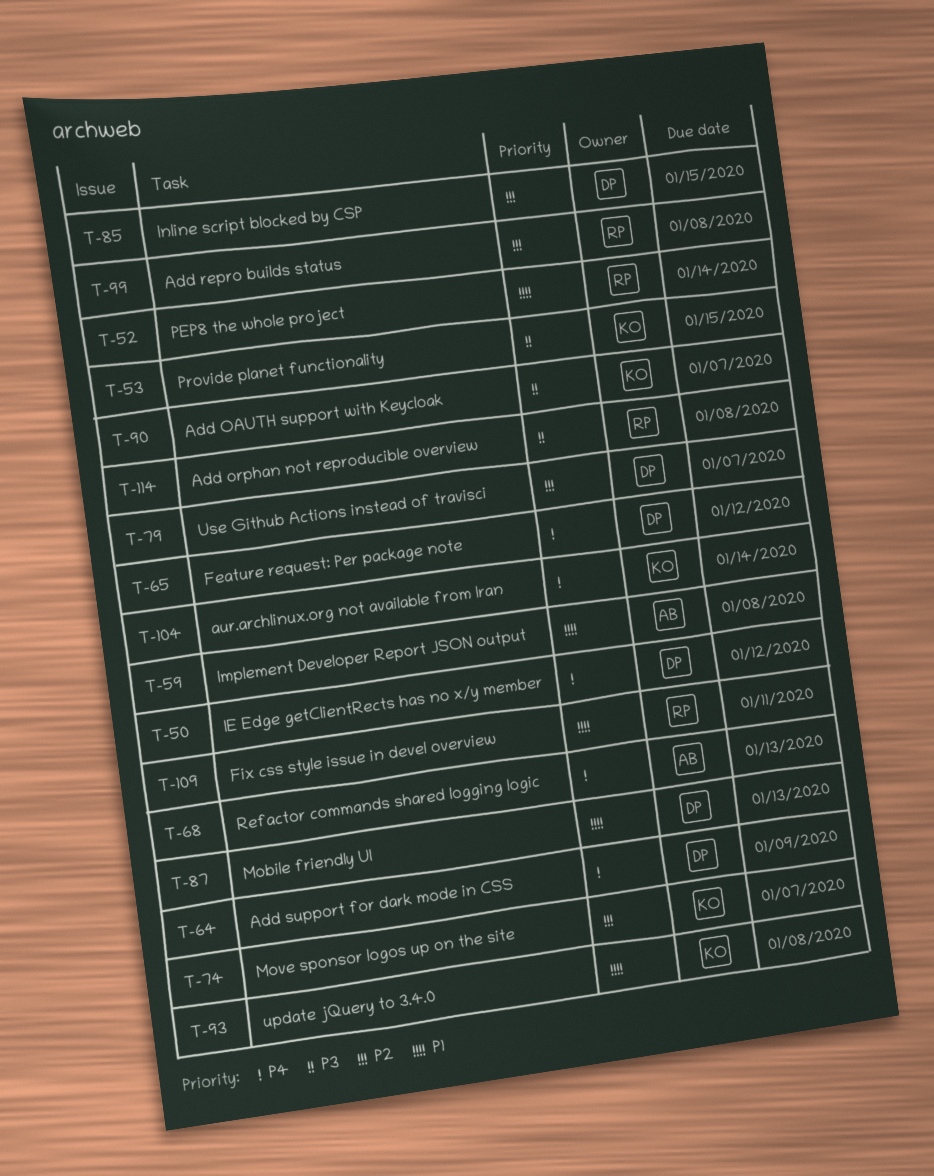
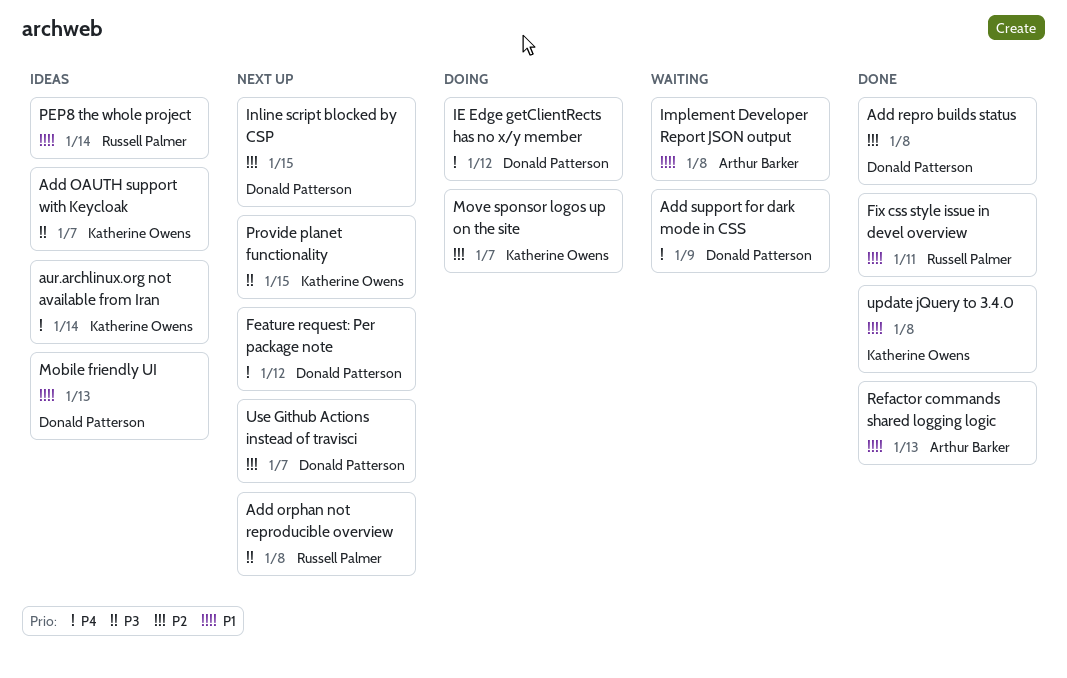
Add repro builds status, owner: Russell Palmer -> Donald Patterson
Refactor commands shared logging logic, priority: P4 -> P1

